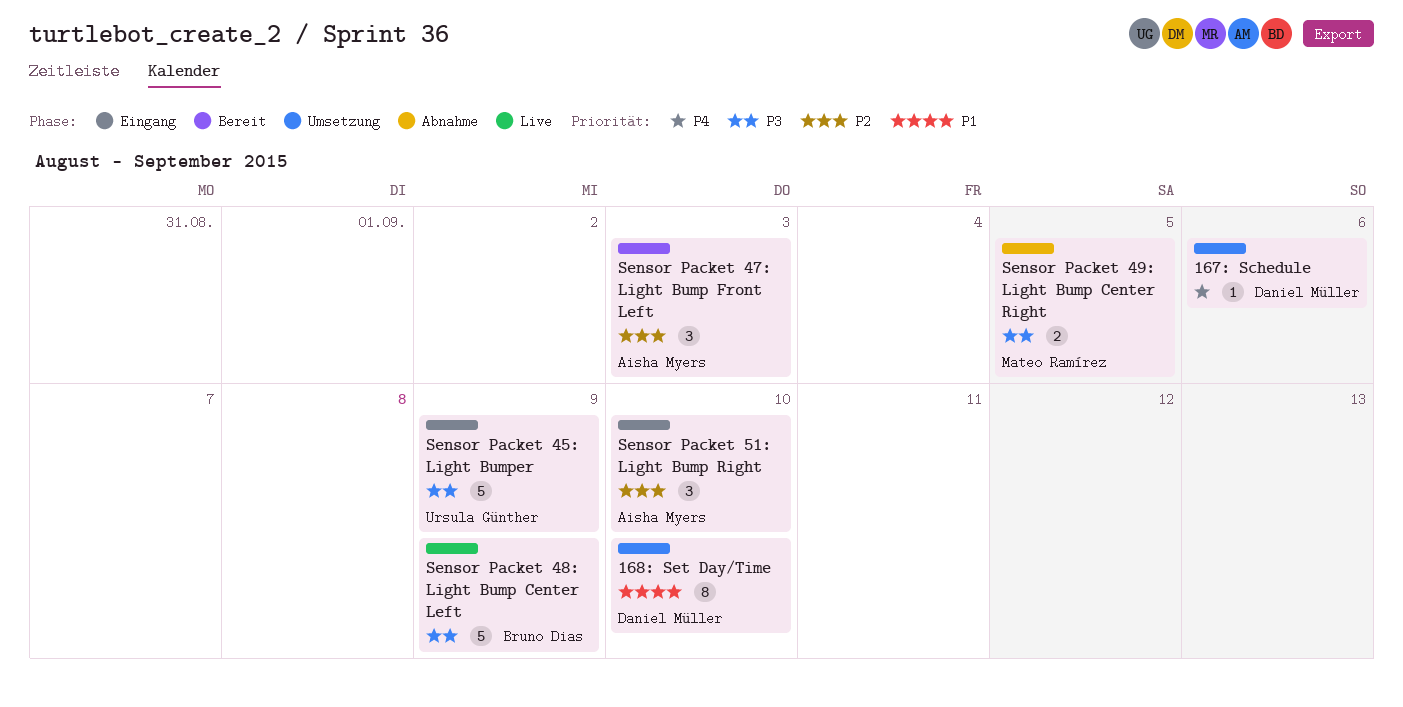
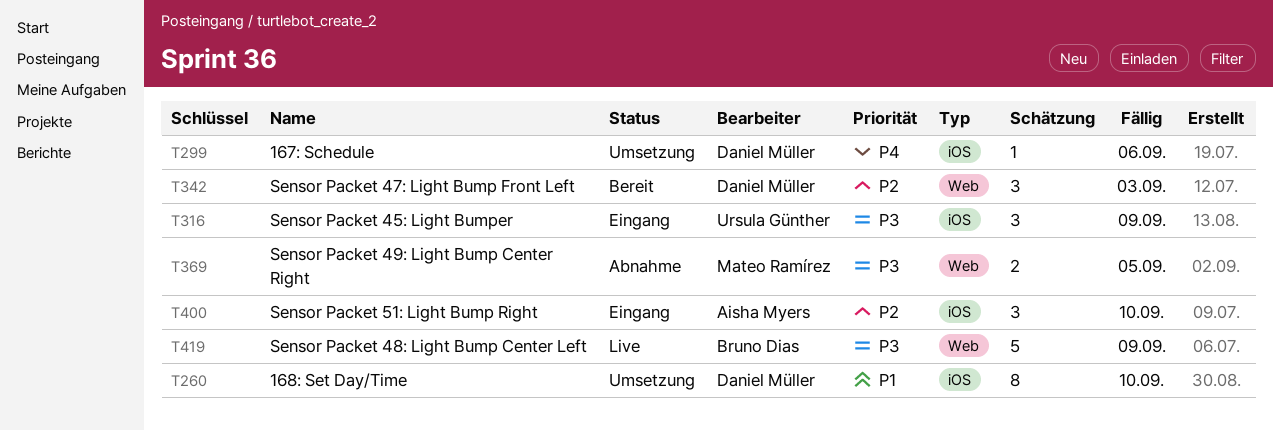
Sensor Packet 45: Light Bumper, estimate: 5 -> 3
Sensor Packet 47: Light Bump Front Left, owner: Aisha Myers -> Daniel Müller

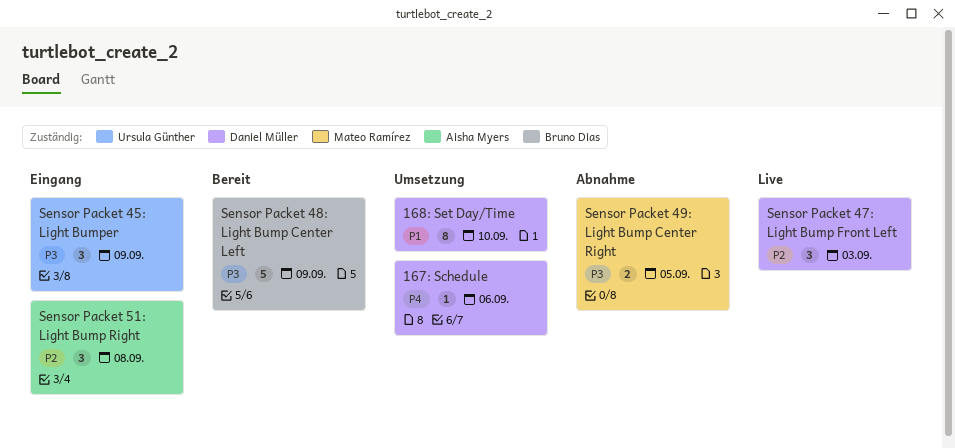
Sensor Packet 47: Light Bump Front Left, status: Bereit -> Live
Sensor Packet 48: Light Bump Center Left, status: Live -> Bereit
Sensor Packet 51: Light Bump Right, due: Sep 10 -> Sep 8

